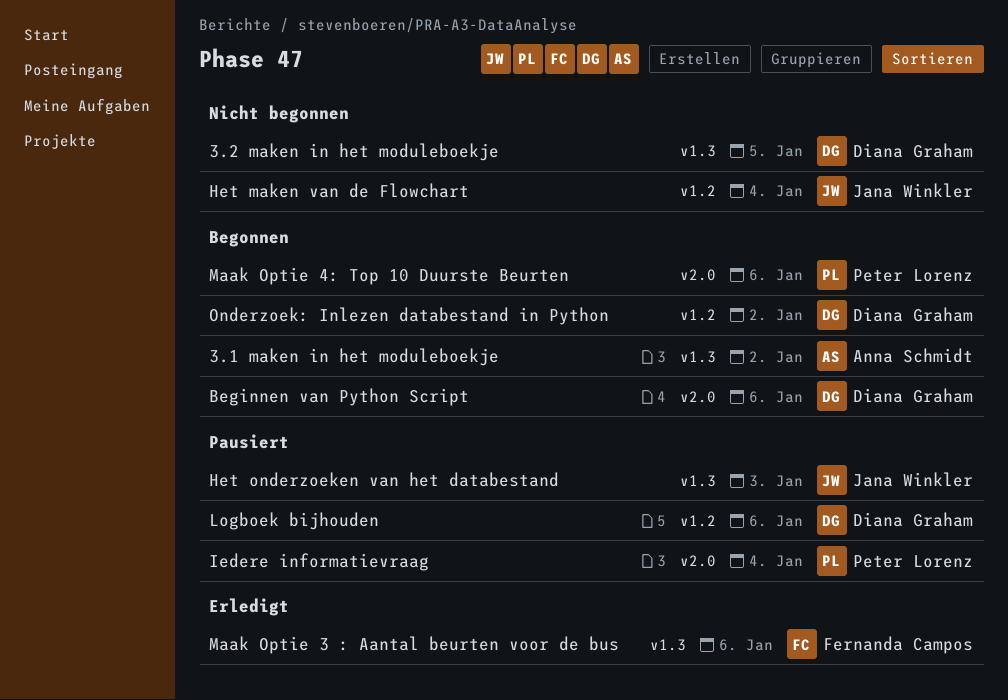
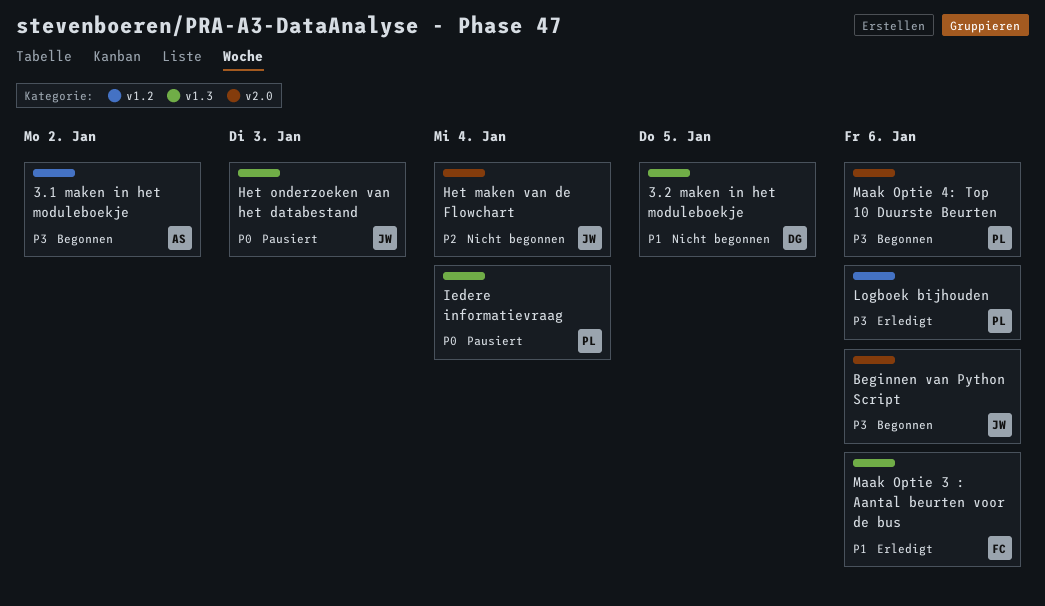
3.1 maken in het moduleboekje, label: v1.3 -> v1.2
Beginnen van Python Script, owner: Diana Graham -> Jana Winkler
Het maken van de Flowchart, label: v1.2 -> v2.0
Iedere informatievraag, label: v2.0 -> v1.3
Logboek bijhouden, status: Pausiert -> Erledigt
Logboek bijhouden, owner: Diana Graham -> Peter Lorenz
Onderzoek: Inlezen databestand in Python: present -> none

